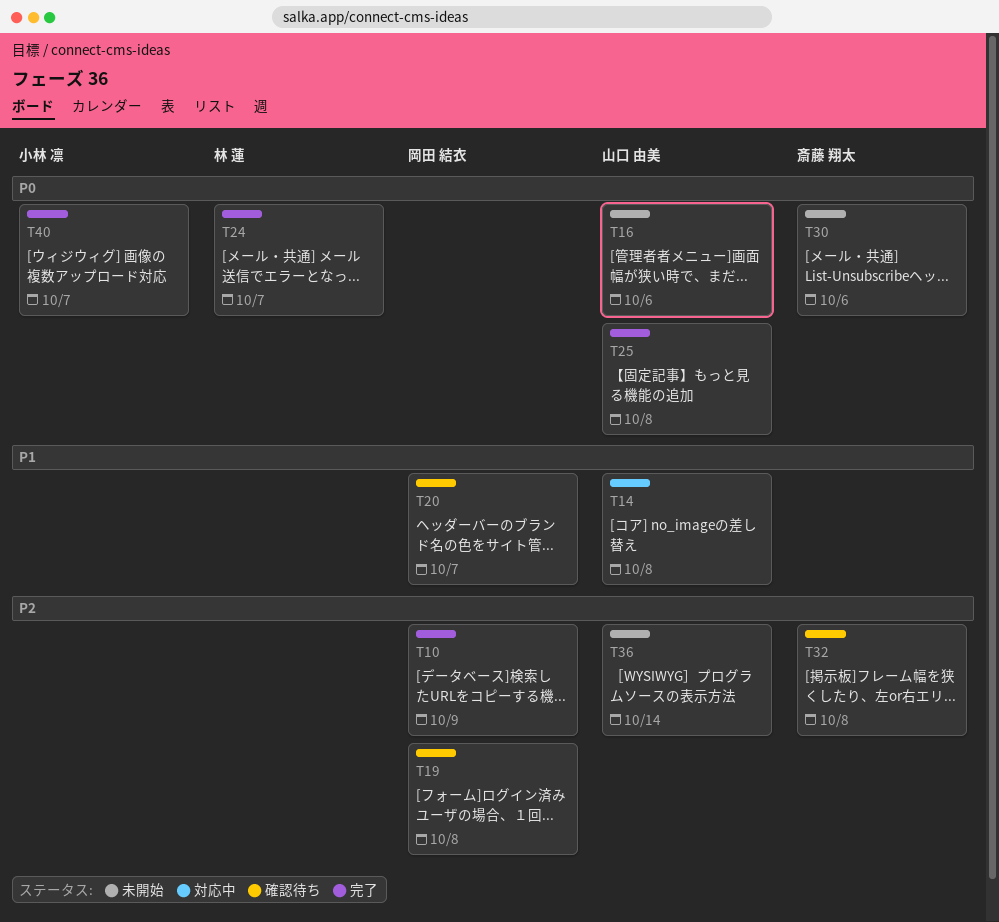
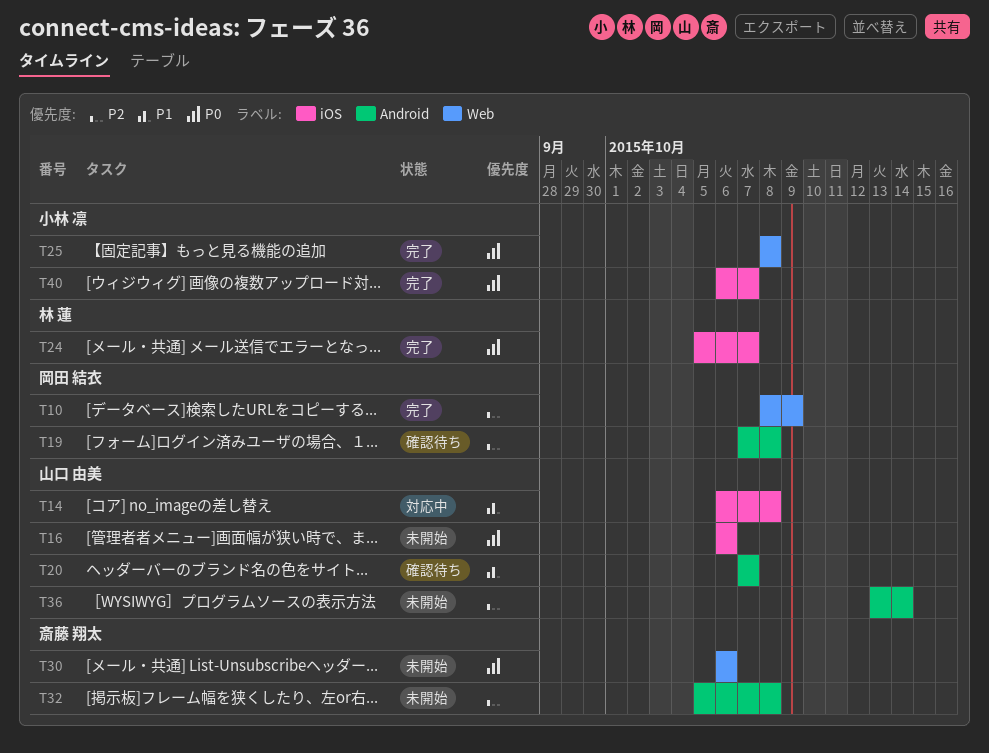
T20, owner: 岡田 結衣 -> 山口 由美
T25, owner: 山口 由美 -> 小林 凛
T32, status: 確認待ち -> 未開始

